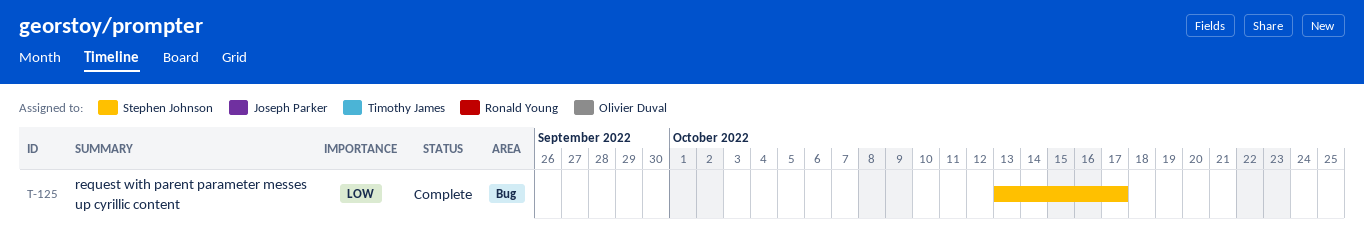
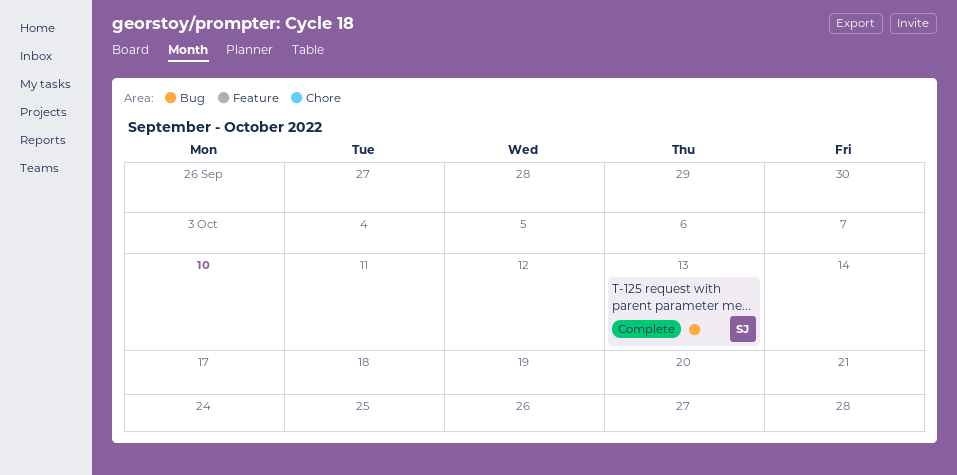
T-125, due: Oct 17 -> Oct 13

